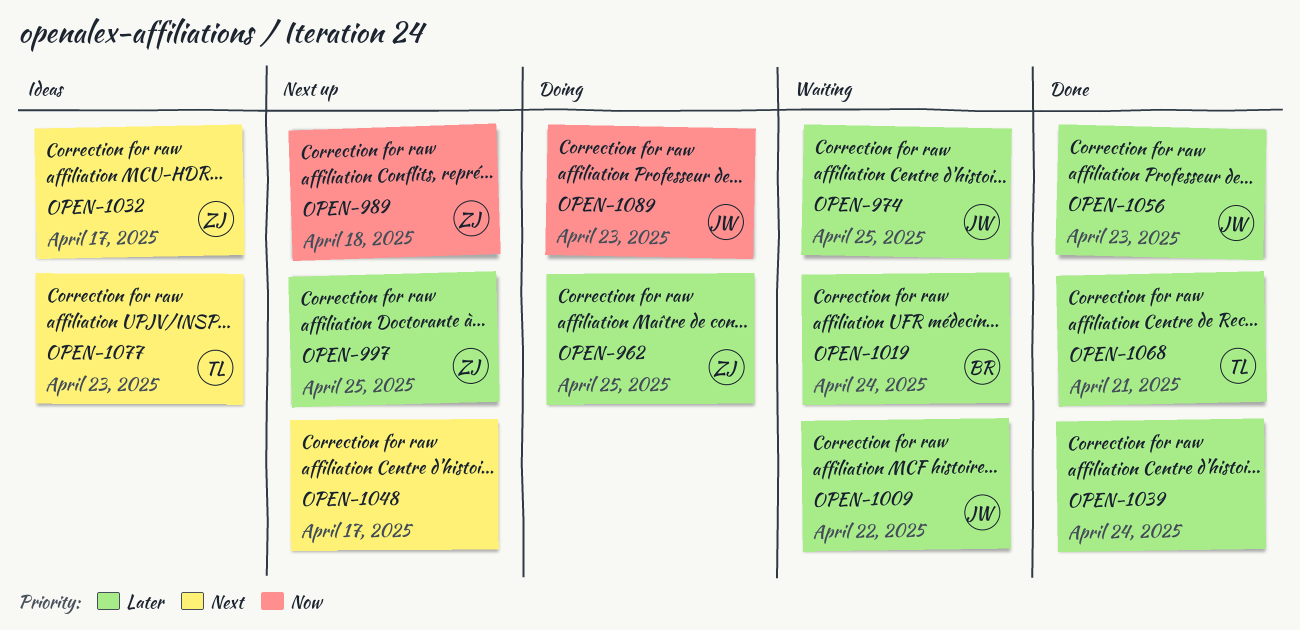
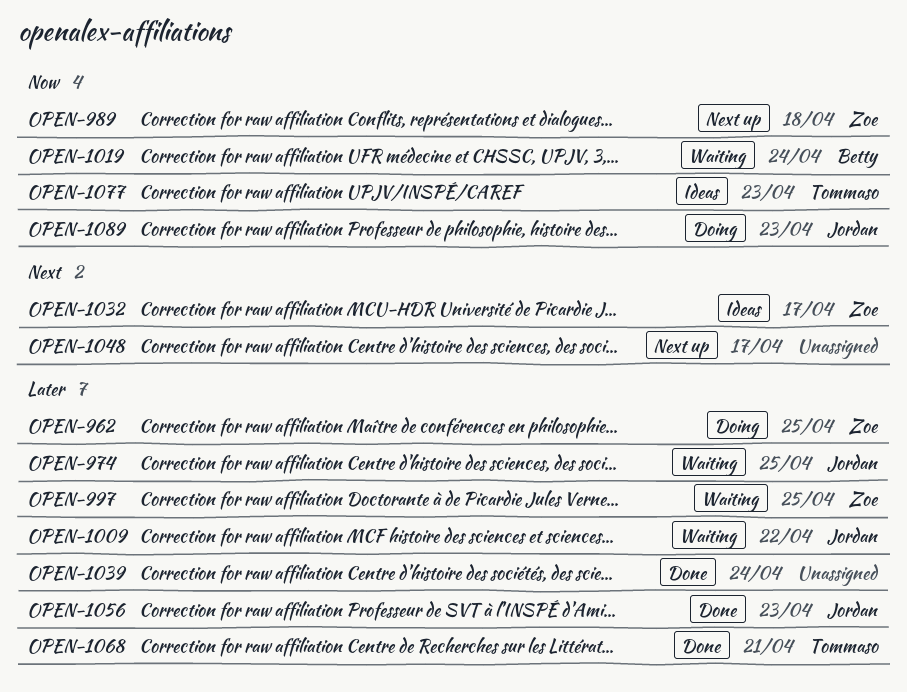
OPEN-997, status: Next up -> Waiting
OPEN-1019, priority: Later -> Now
OPEN-1077, priority: Next -> Now

